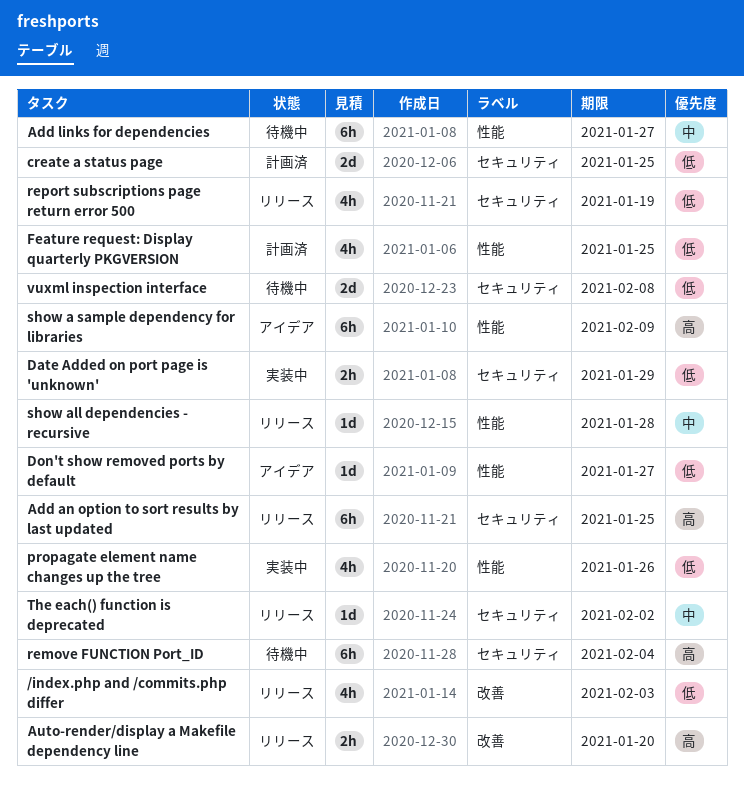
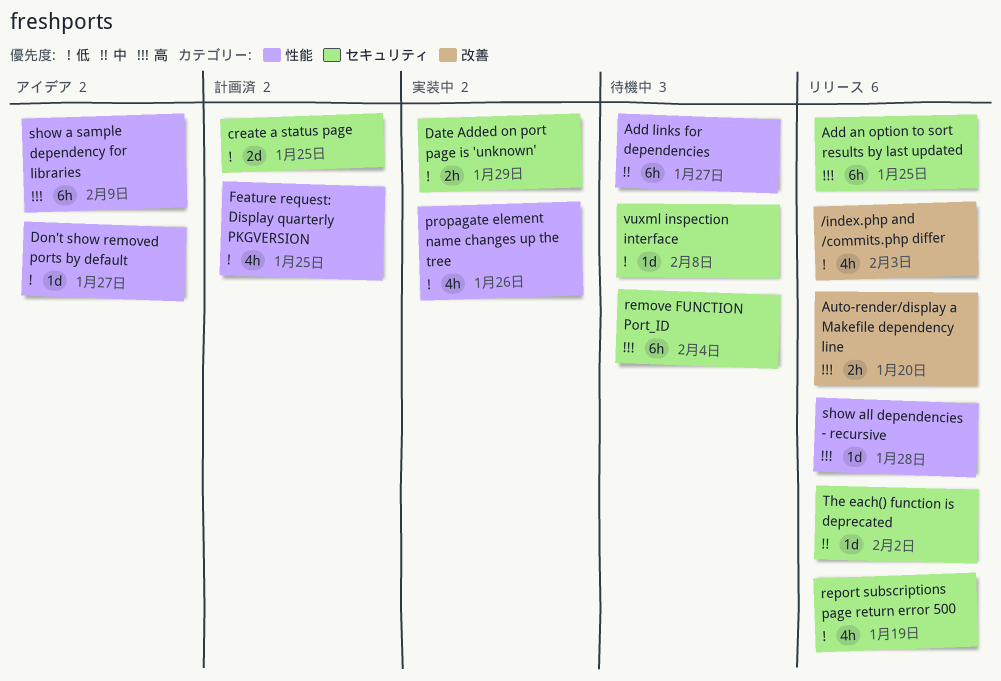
show all dependencies - recursive, priority: 中 -> 高
vuxml inspection interface, estimate: 2d -> 1d

